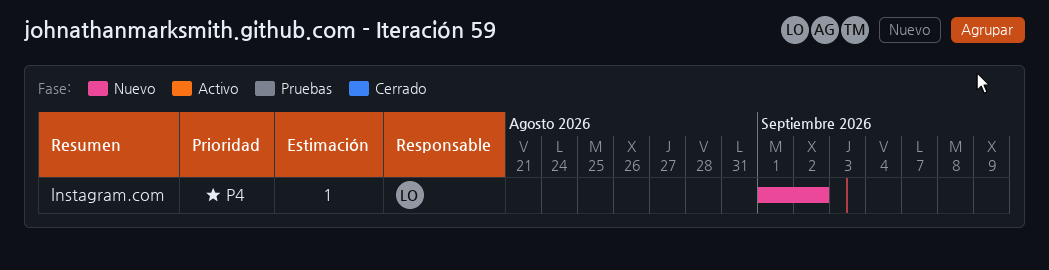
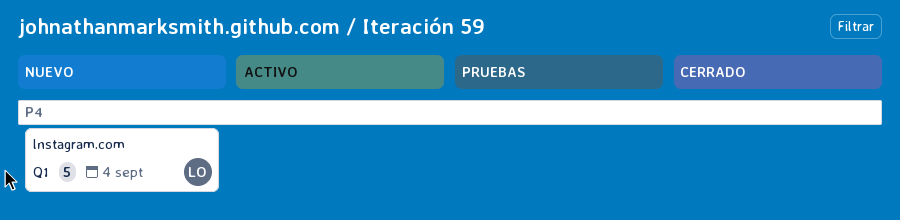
lnstagram.com, estimate: 1 -> 5
lnstagram.com, due: Sep 2 -> Sep 4

